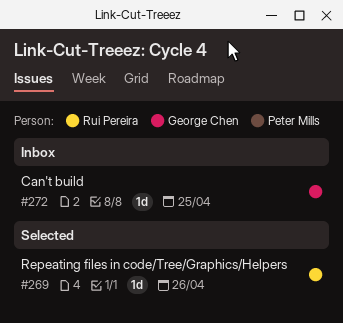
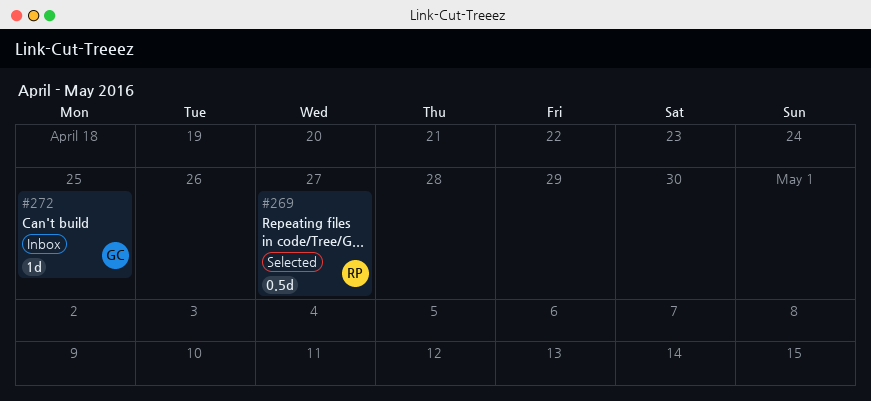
#269, estimate: 1d -> 0.5d
#269, due: Apr 26 -> Apr 27

